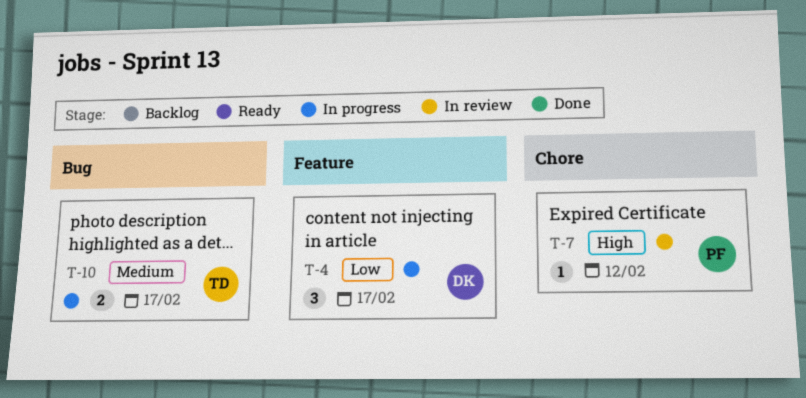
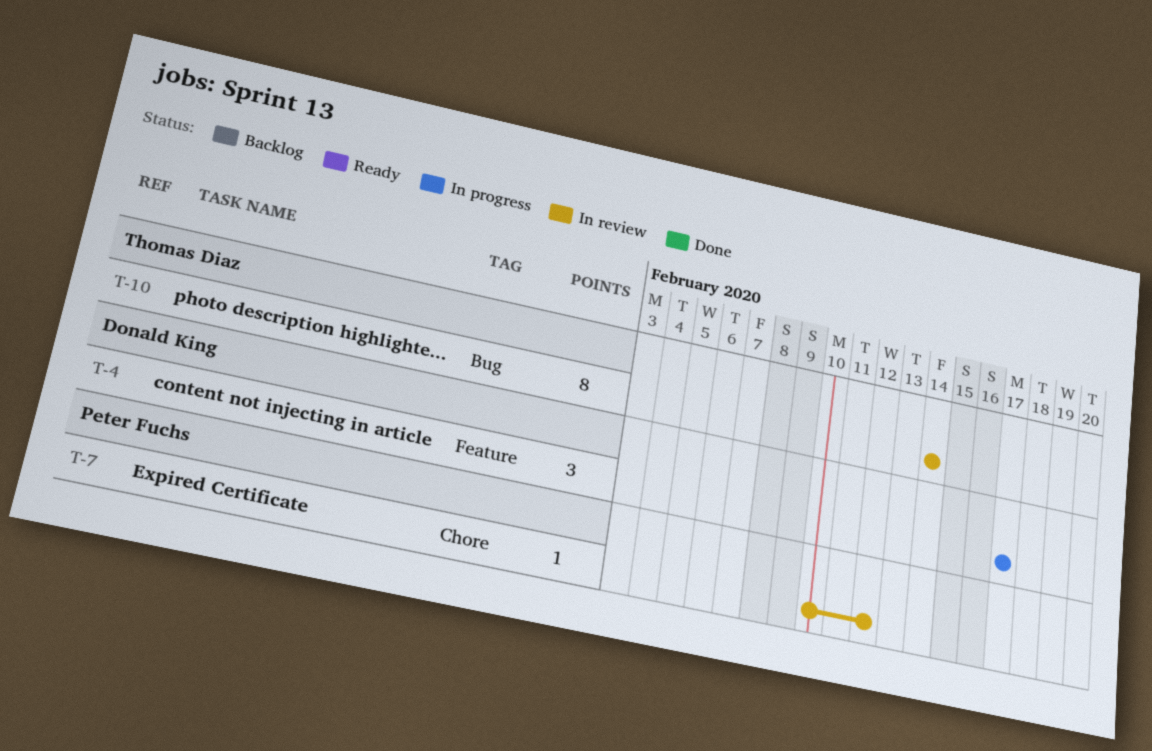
T-10, status: In progress -> In review
T-10, estimate: 2 -> 8
T-10, due: Feb 17 -> Feb 14

